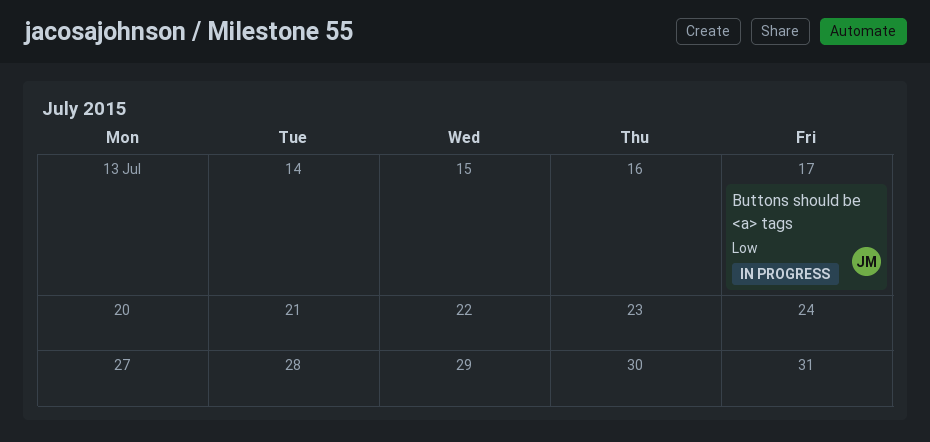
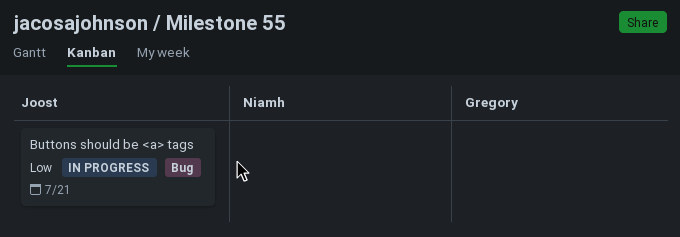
Buttons should be <a> tags, due: Jul 17 -> Jul 21

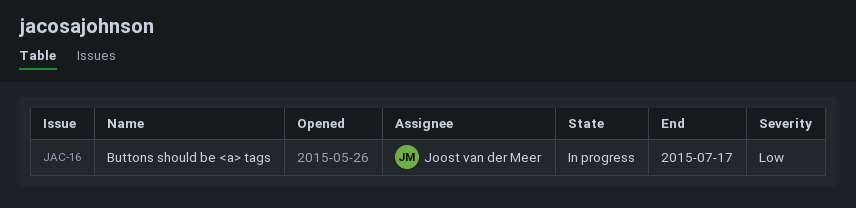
Buttons should be <a> tags, due: Jul 21 -> Jul 17

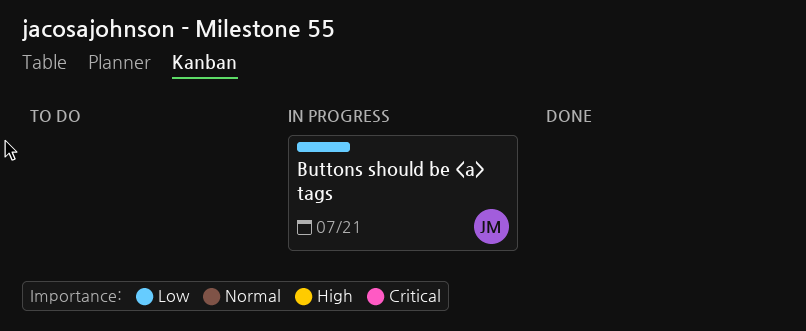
Buttons should be <a> tags, due: Jul 17 -> Jul 21

